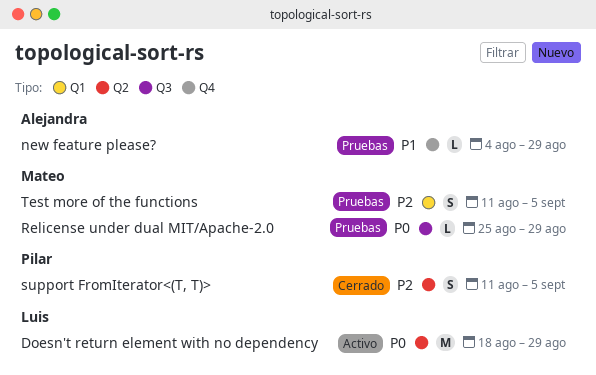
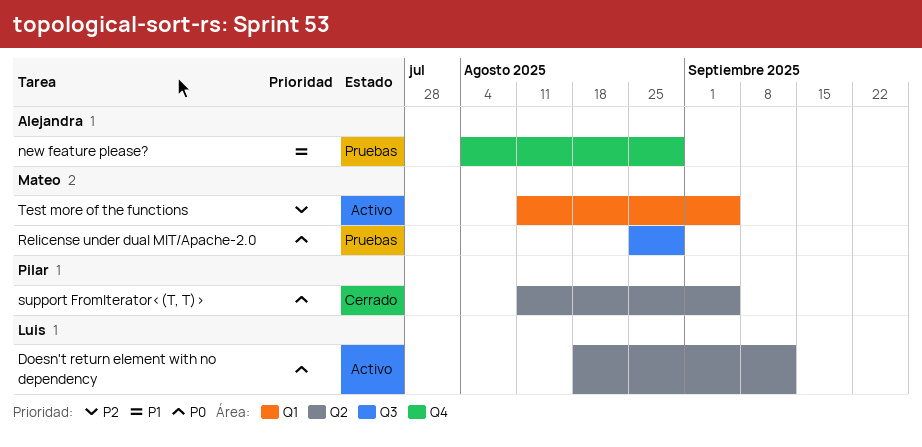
Doesn't return element with no dependency, due: Aug 29 -> Sep 12
support FromIterator<(T, T)>, priority: P2 -> P0
Test more of the functions, status: Pruebas -> Activo

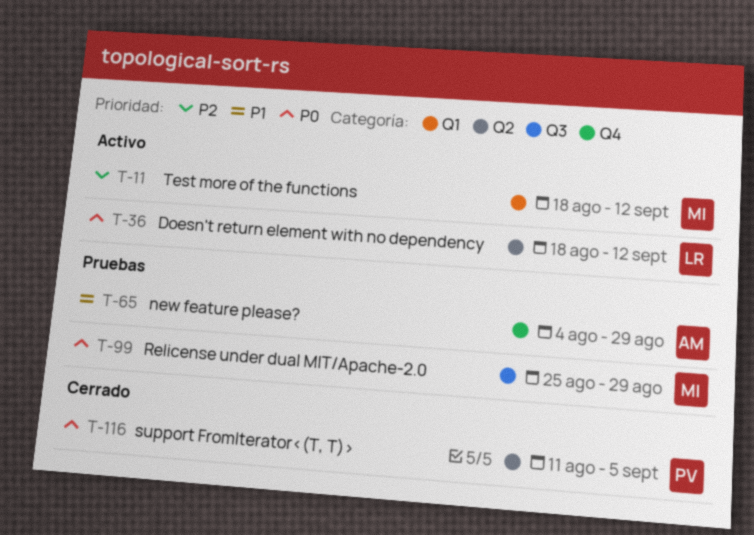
Test more of the functions, start: Aug 11 -> Aug 18
Test more of the functions, due: Sep 5 -> Sep 12

